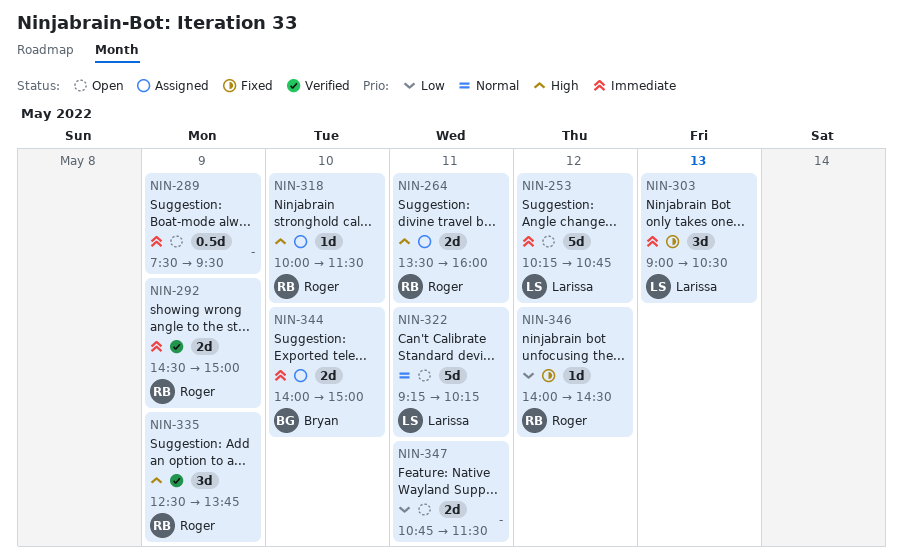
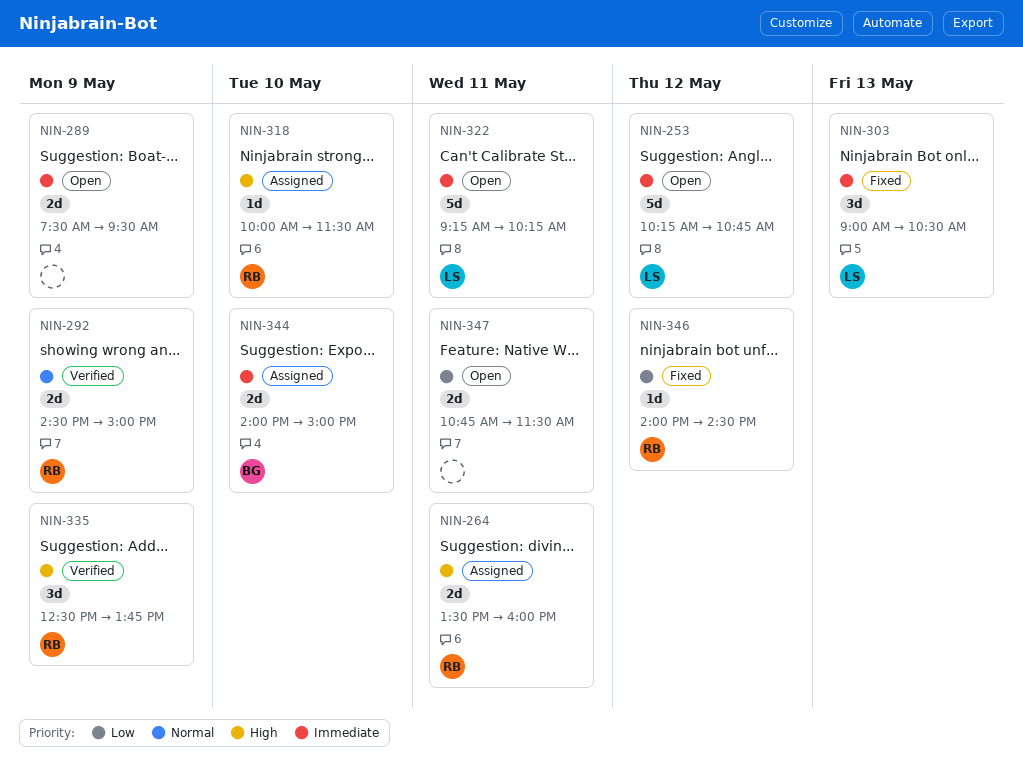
NIN-289, estimate: 0.5d -> 2d
NIN-292, priority: Immediate -> Normal
NIN-322, priority: Normal -> Immediate

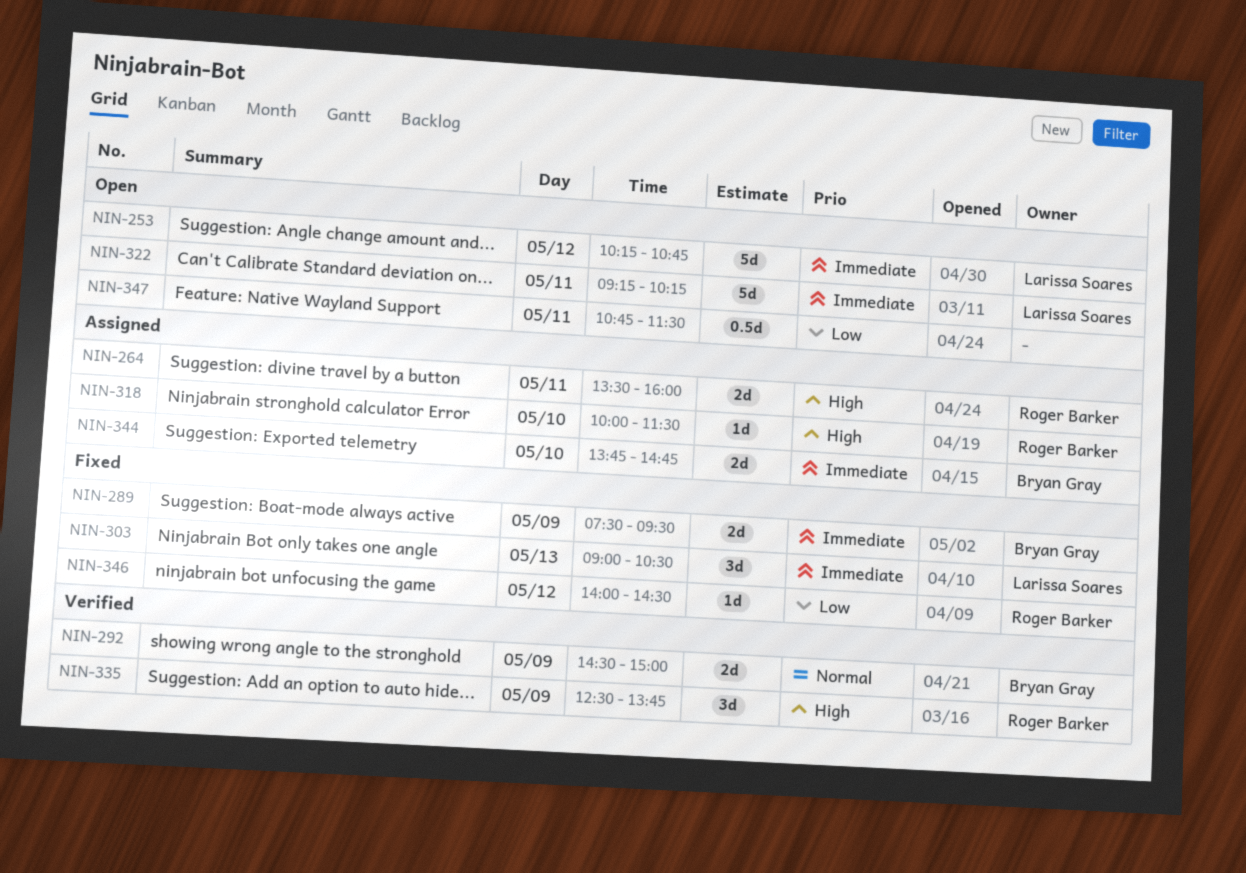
NIN-289, status: Open -> Fixed
NIN-289, owner: none -> Bryan Gray
NIN-292, owner: Roger Barker -> Bryan Gray
NIN-344, begins: 14:00 -> 13:45
NIN-344, ends: 15:00 -> 14:45
NIN-347, estimate: 2d -> 0.5d

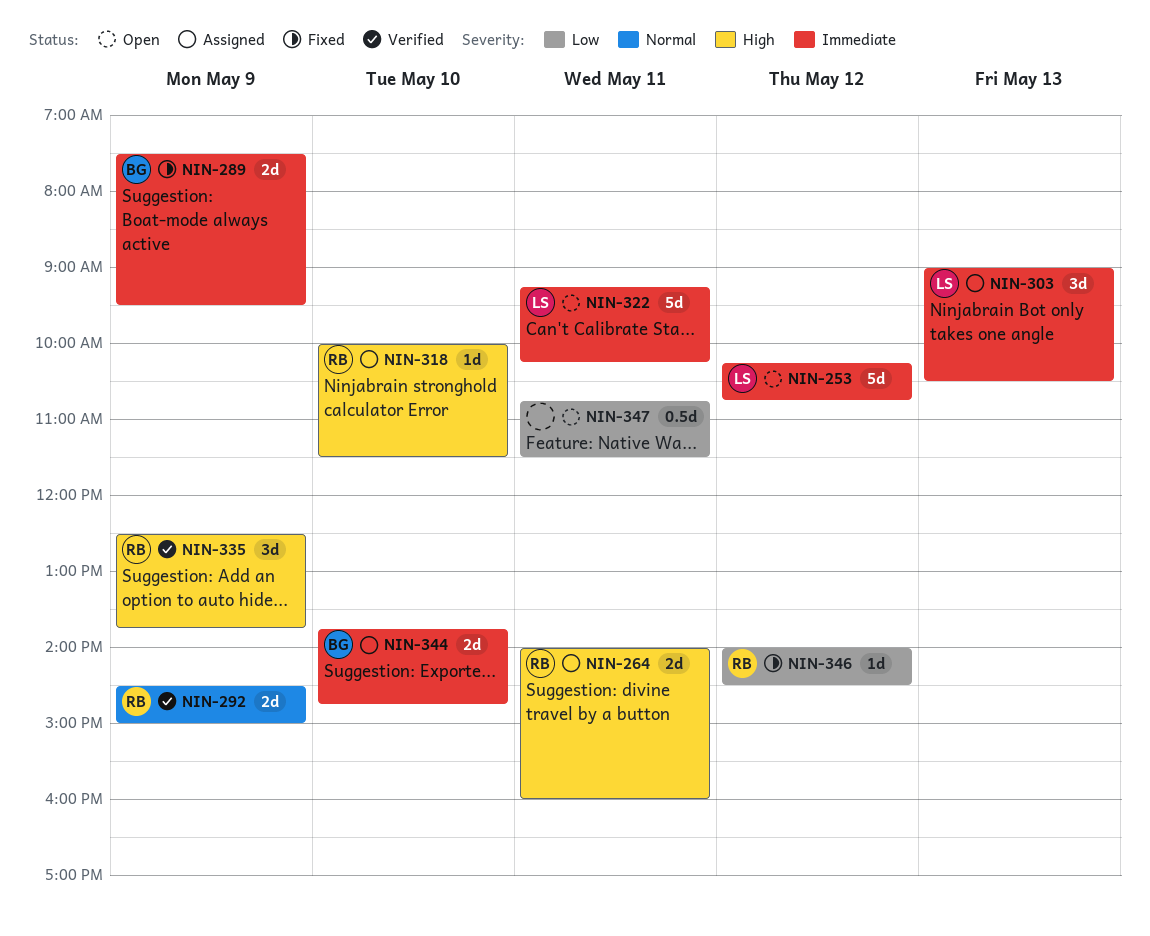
NIN-264, begins: 13:30 -> 14:00
NIN-292, owner: Bryan Gray -> Roger Barker
NIN-303, status: Fixed -> Assigned

